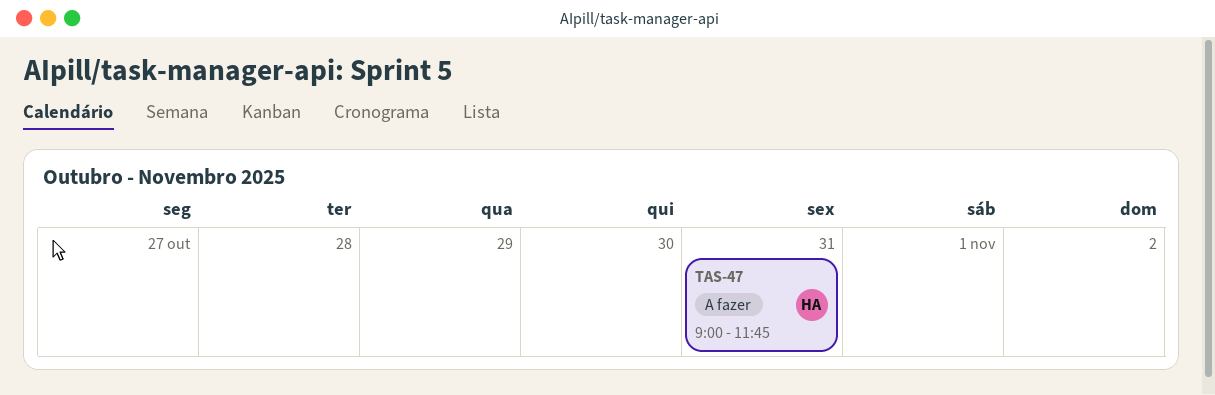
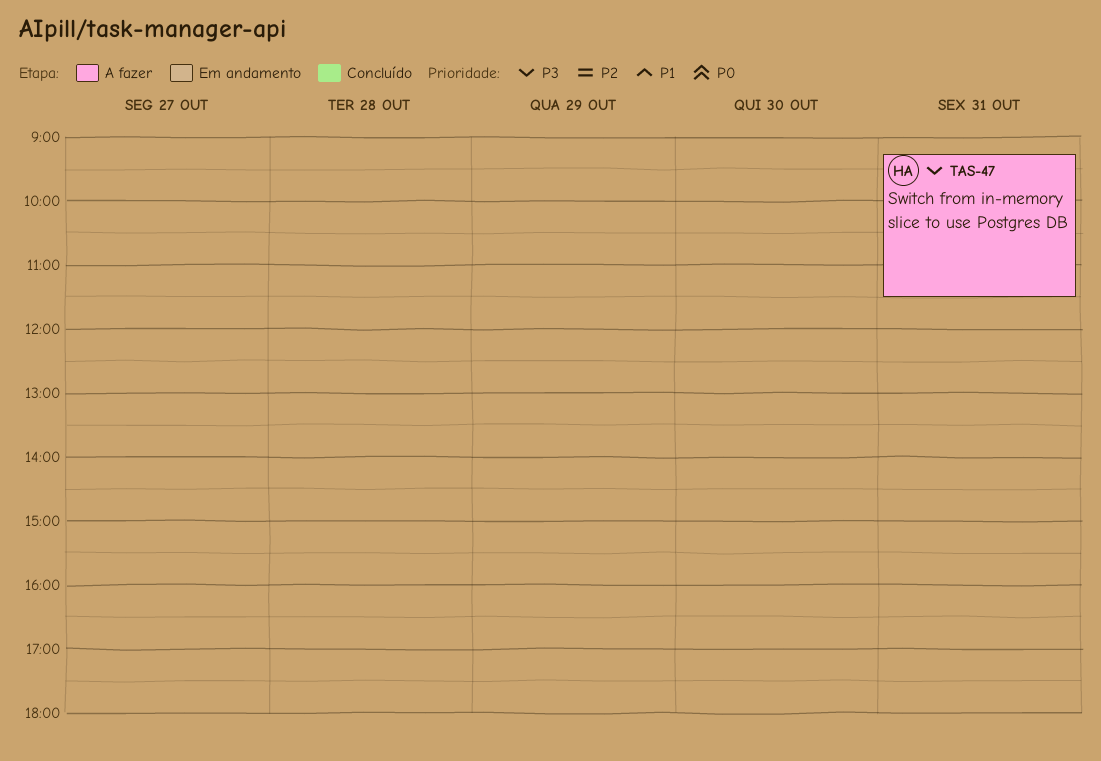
TAS-47, begins: 09:00 -> 09:15
TAS-47, ends: 11:45 -> 11:30

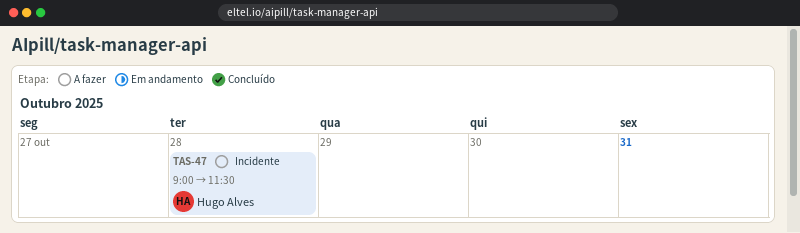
TAS-47, day: Oct 31 -> Oct 28
TAS-47, begins: 09:15 -> 09:00

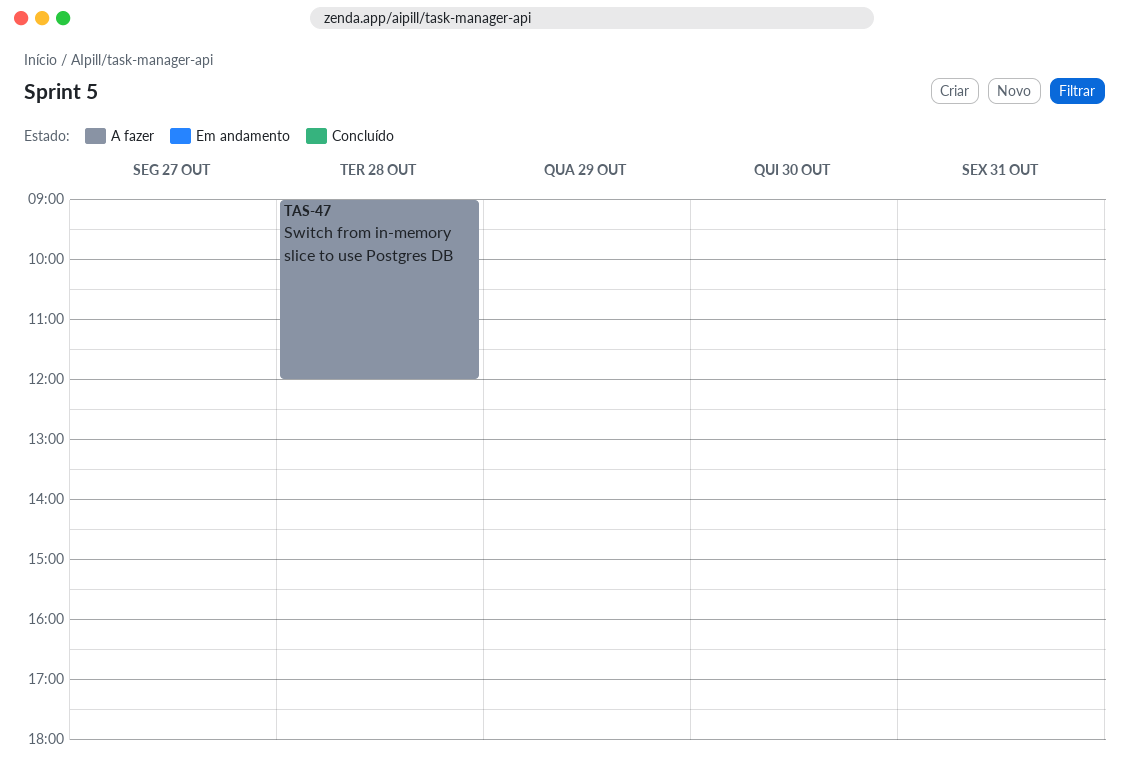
TAS-47, ends: 11:30 -> 12:00

